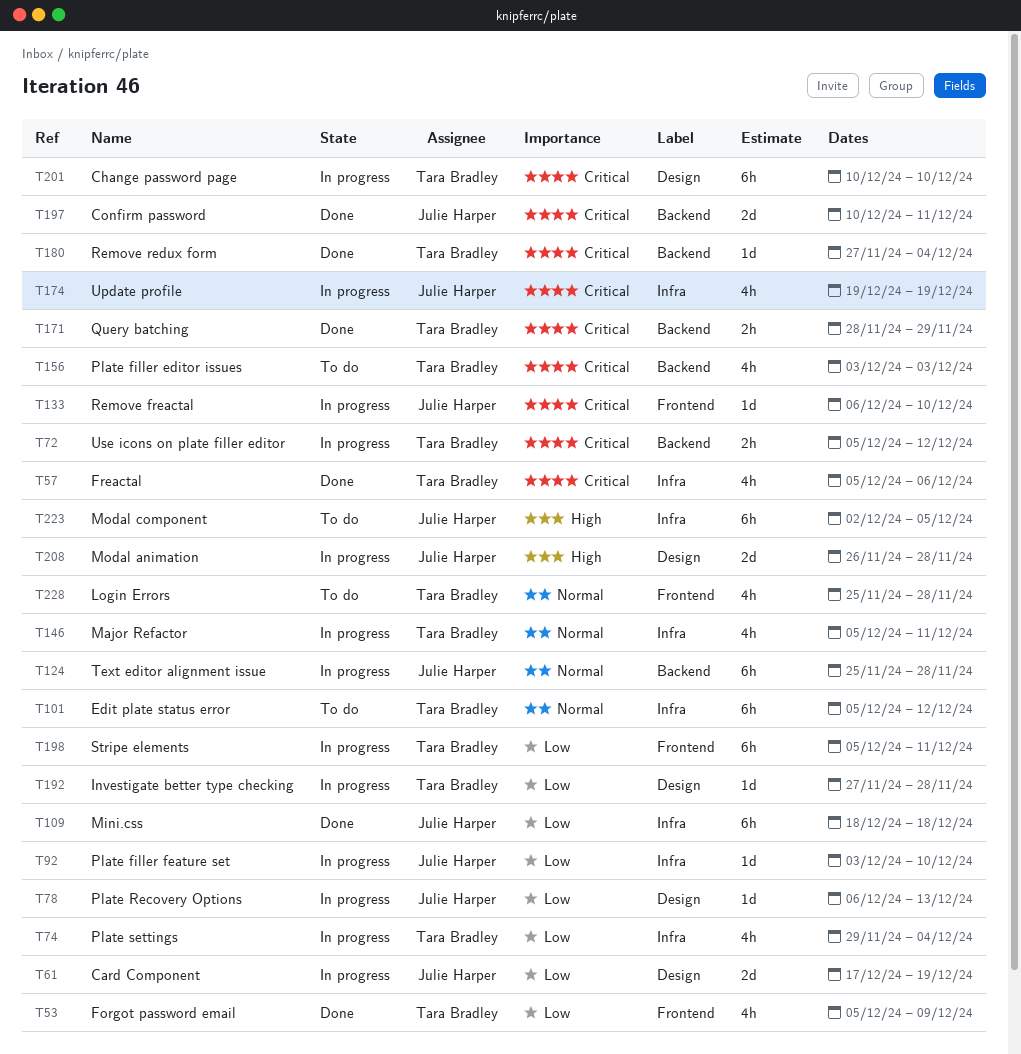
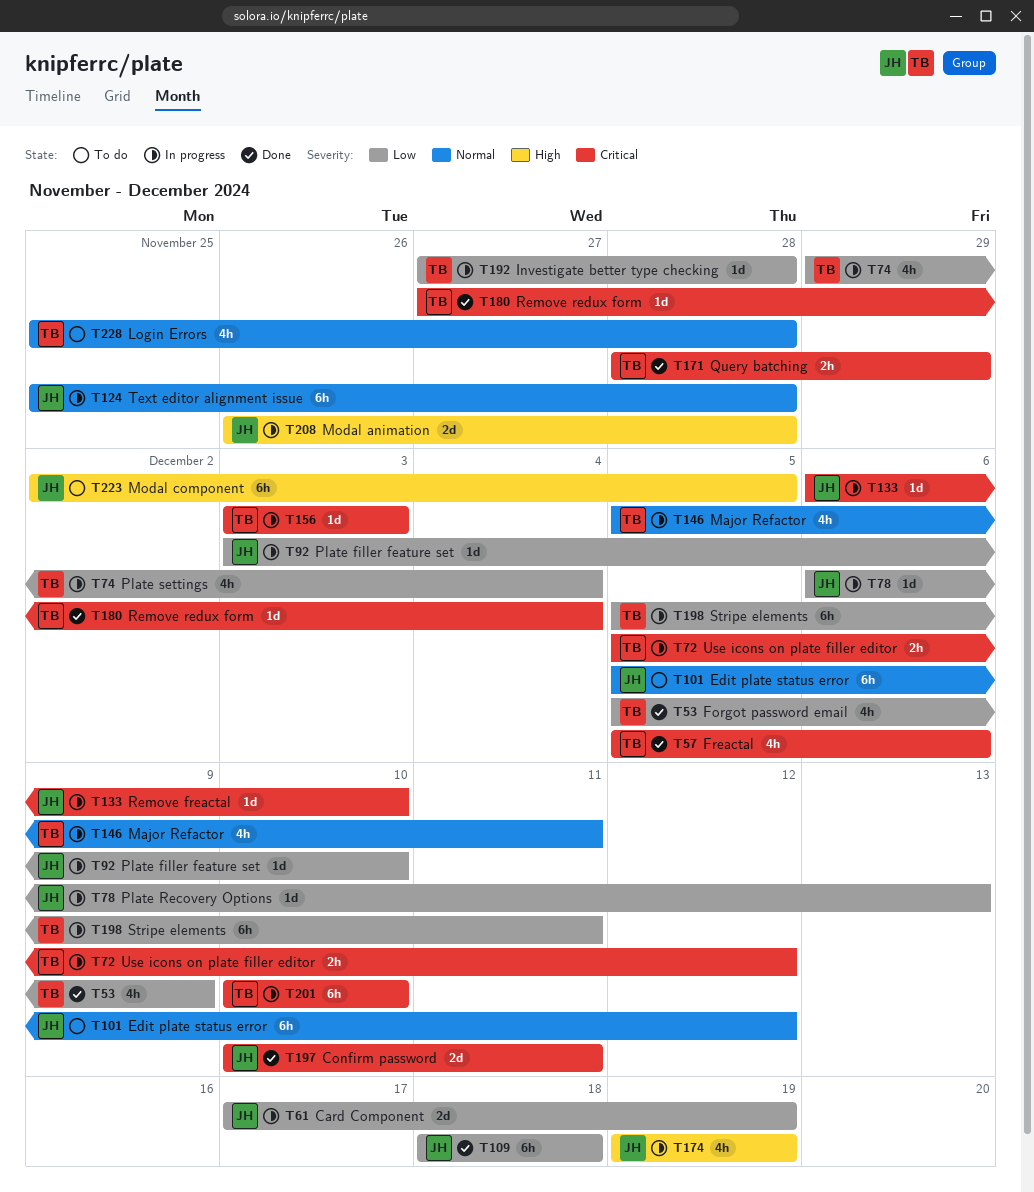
T101, owner: Tara Bradley -> Julie Harper
T156, status: To do -> In progress
T156, estimate: 4h -> 1d
T174, priority: Critical -> High

